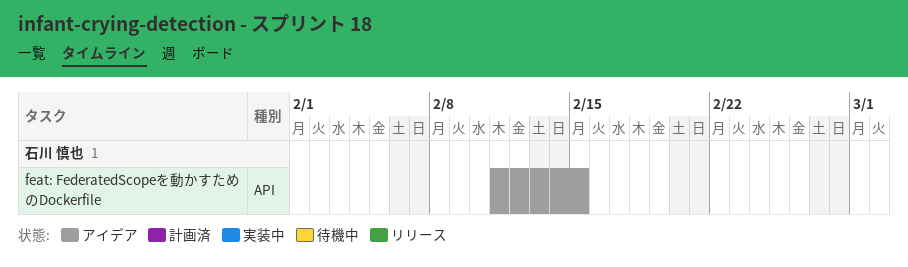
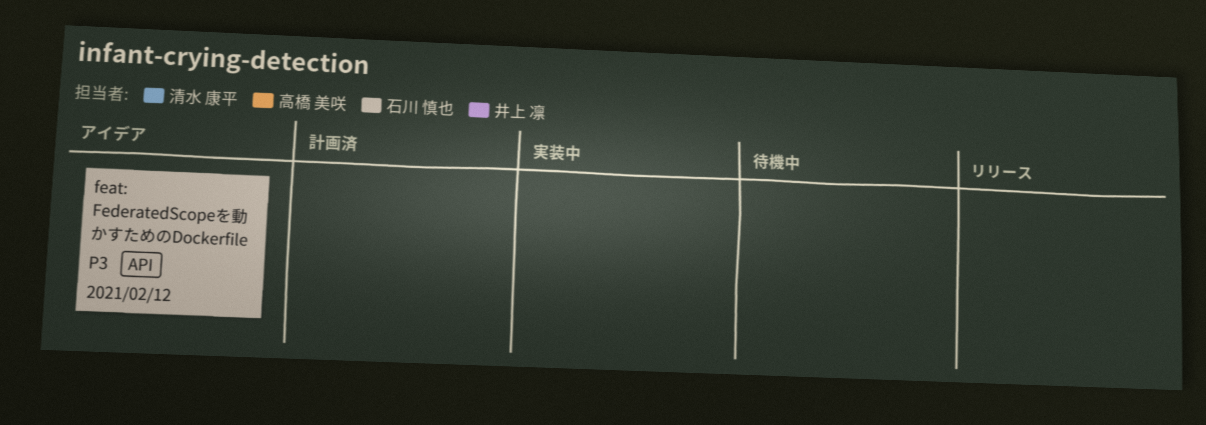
feat: FederatedScopeを動かすためのDockerfile, due: Feb 15 -> Feb 12

